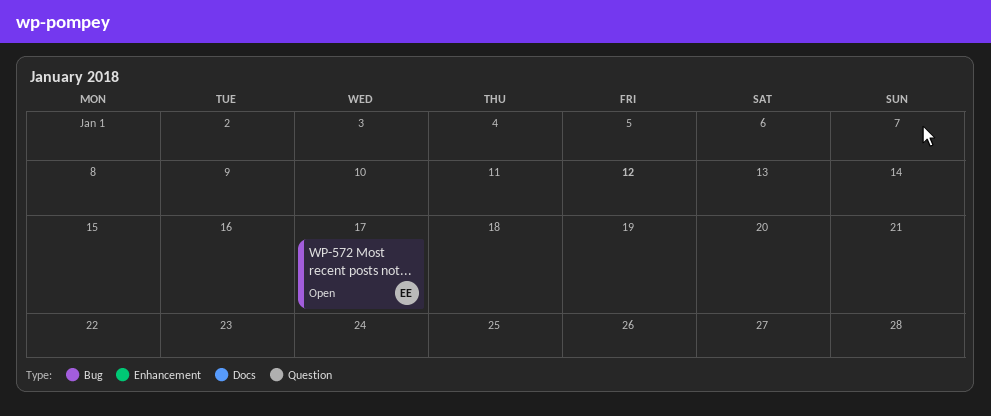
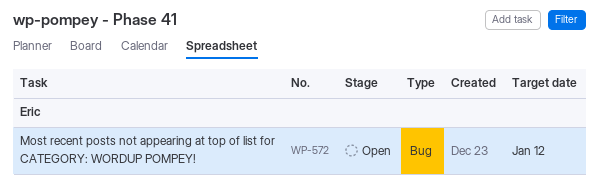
WP-572, due: Jan 17 -> Jan 12

